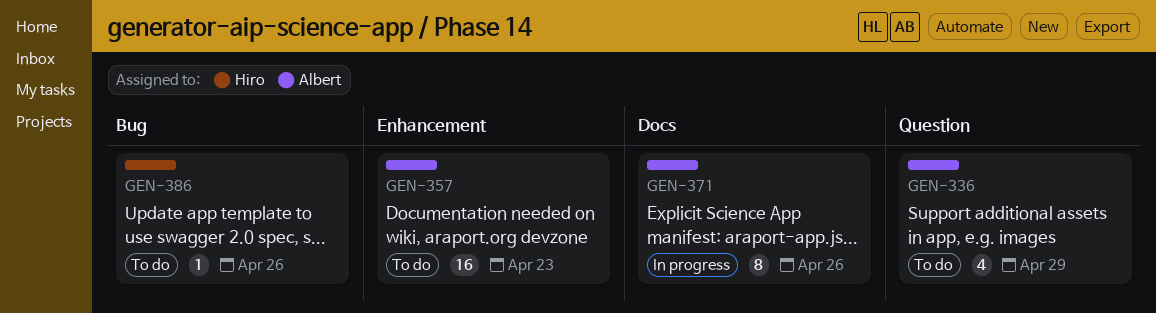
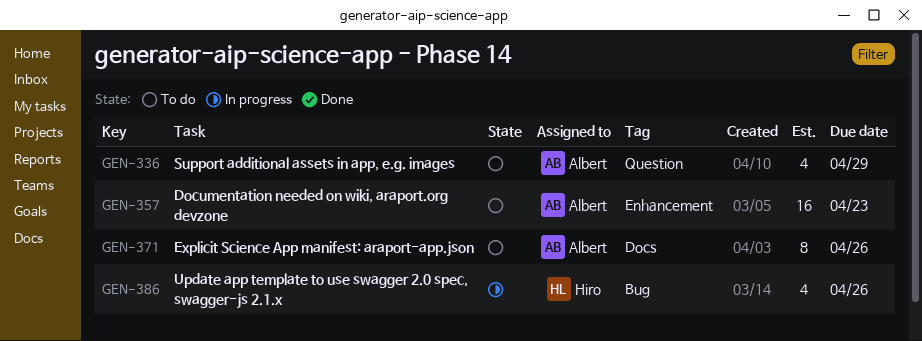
GEN-371, status: In progress -> To do
GEN-386, status: To do -> In progress
GEN-386, estimate: 1 -> 4

